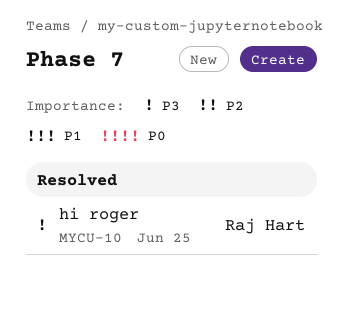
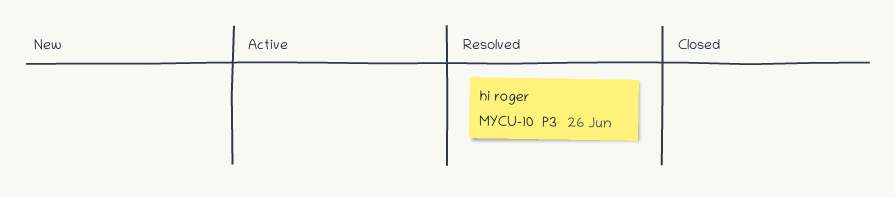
MYCU-10, due: Jun 25 -> Jun 26

